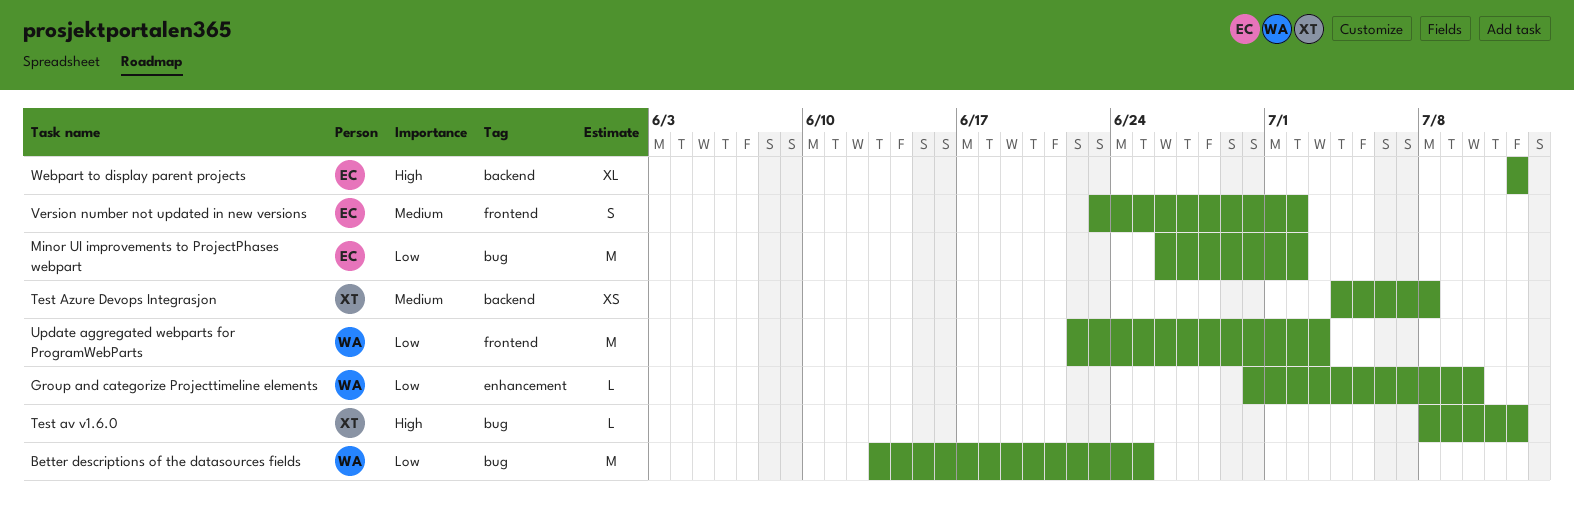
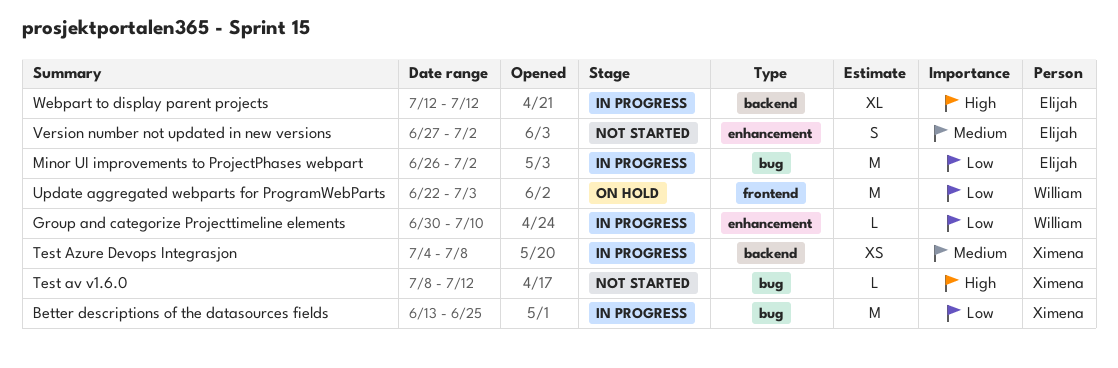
Better descriptions of the datasources fields, owner: William -> Ximena
Version number not updated in new versions, label: frontend -> enhancement
Version number not updated in new versions, start: Jun 23 -> Jun 27

